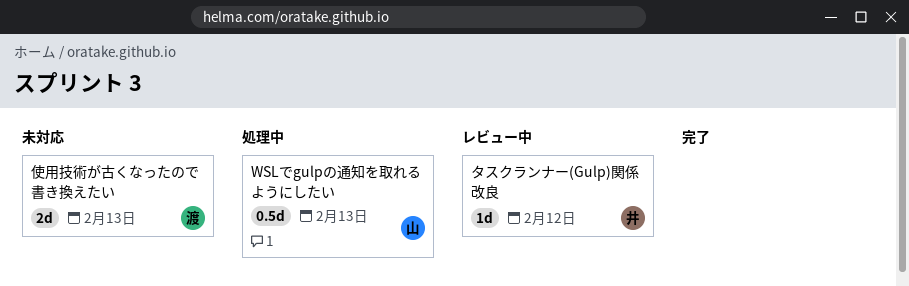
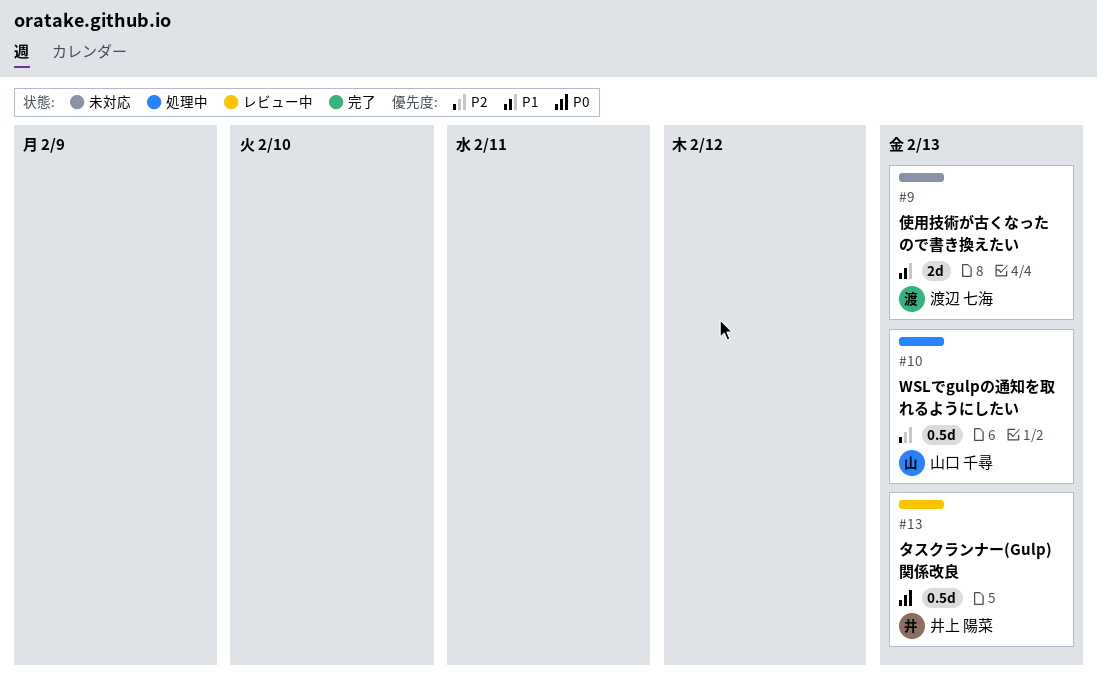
タスクランナー(Gulp)関係改良, estimate: 1d -> 0.5d
タスクランナー(Gulp)関係改良, due: Feb 12 -> Feb 13

